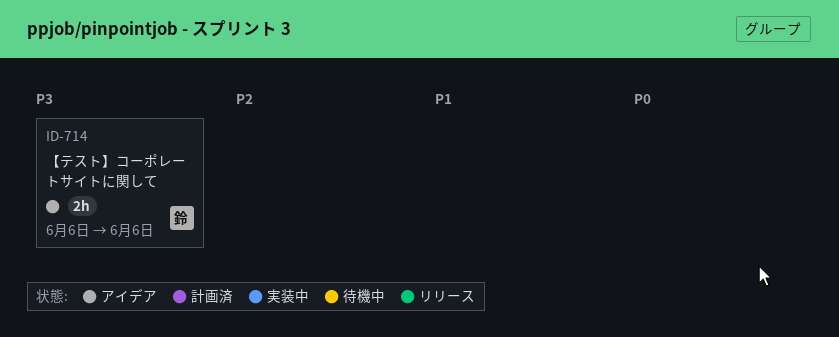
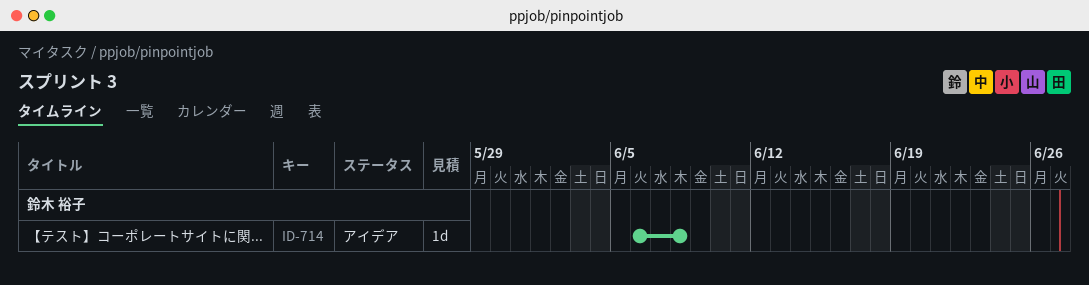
ID-714, estimate: 2h -> 1d
ID-714, due: Jun 6 -> Jun 8

